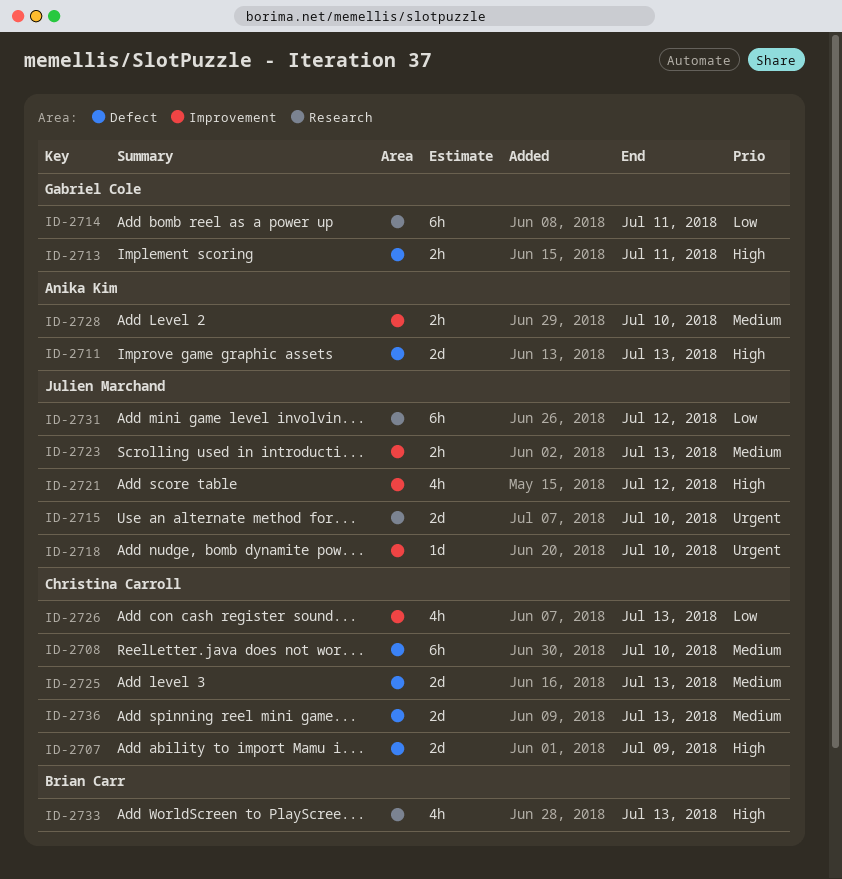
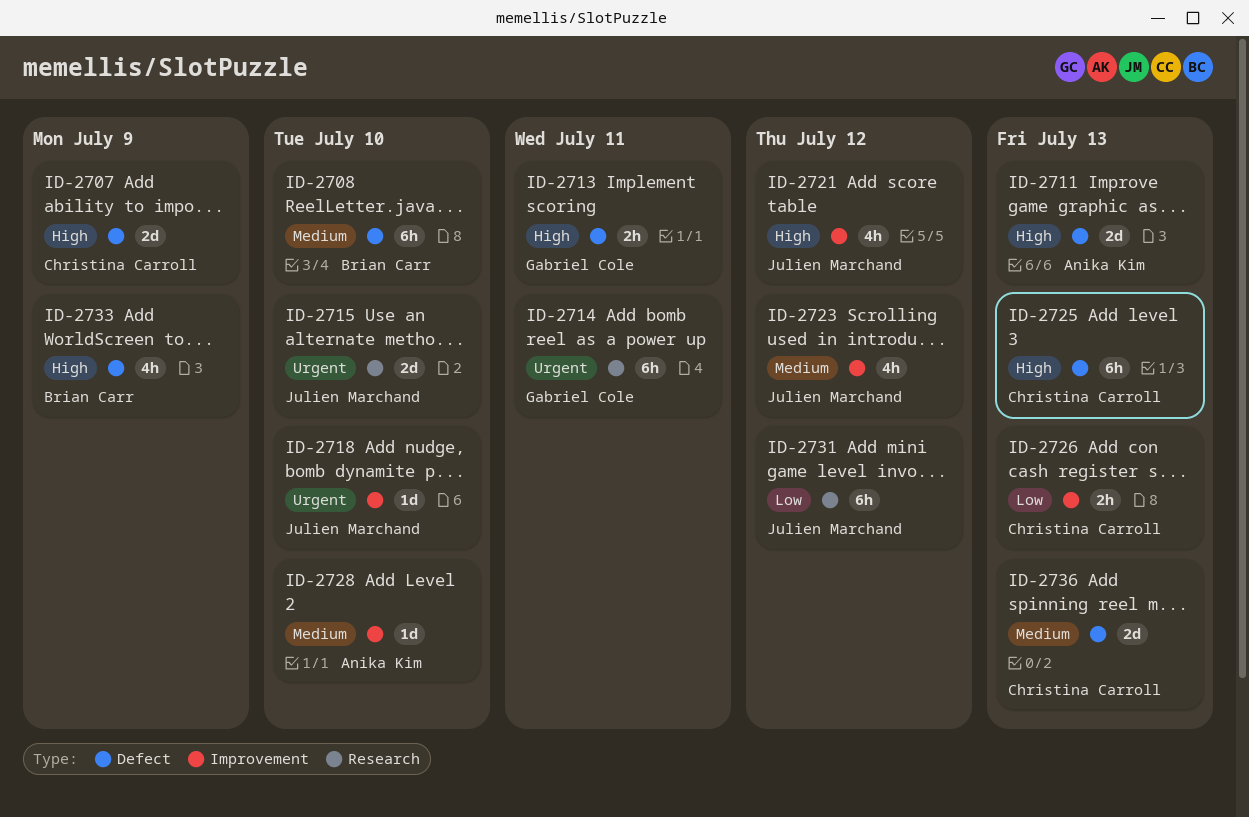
ID-2708, owner: Christina Carroll -> Brian Carr
ID-2714, priority: Low -> Urgent
ID-2723, estimate: 2h -> 4h
ID-2723, due: Jul 13 -> Jul 12
ID-2725, priority: Medium -> High
ID-2725, estimate: 2d -> 6h
ID-2726, estimate: 4h -> 2h
ID-2728, estimate: 2h -> 1d
ID-2733, label: Research -> Defect
ID-2733, due: Jul 13 -> Jul 9

